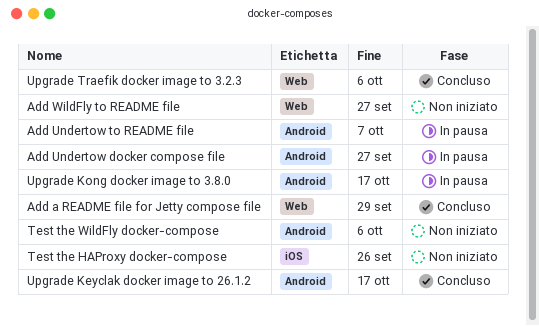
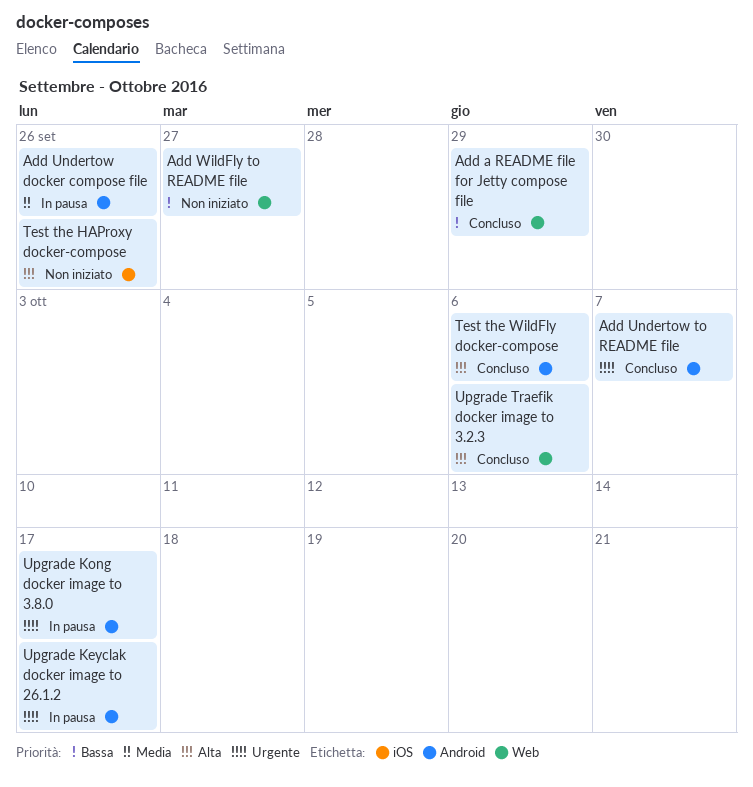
Add Undertow docker compose file, due: Sep 27 -> Sep 26
Add Undertow to README file, status: In pausa -> Concluso
Test the WildFly docker-compose, status: Non iniziato -> Concluso
Upgrade Keyclak docker image to 26.1.2, status: Concluso -> In pausa

